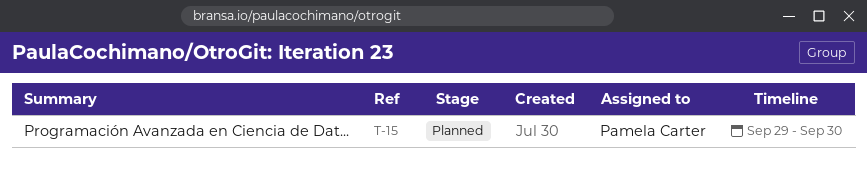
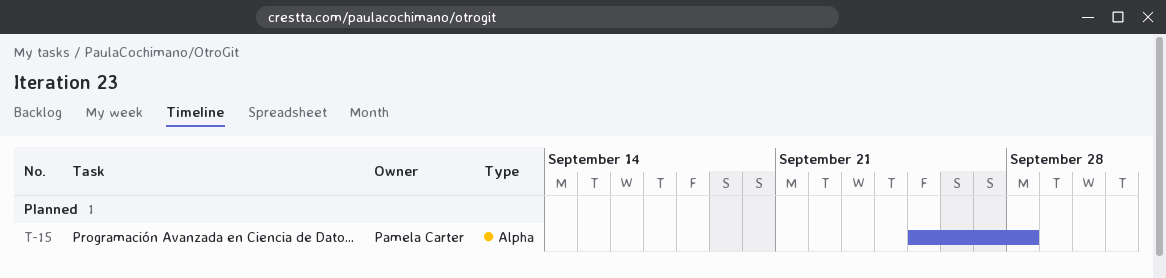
T-15, start: Sep 29 -> Sep 25
T-15, due: Sep 30 -> Sep 28

